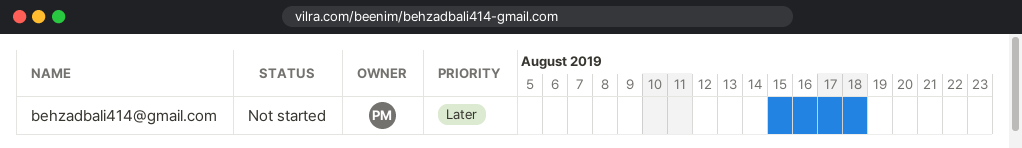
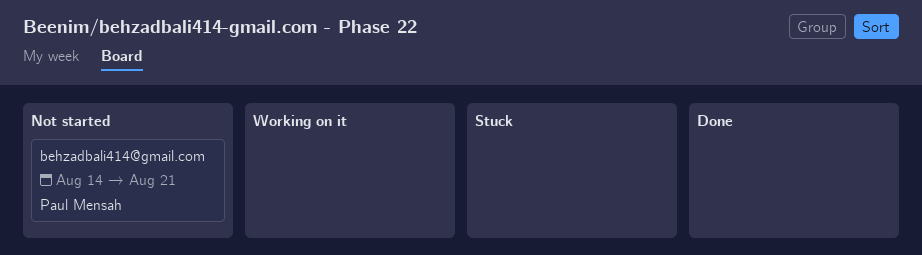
behzadbali414@gmail.com, start: Aug 15 -> Aug 14
behzadbali414@gmail.com, due: Aug 18 -> Aug 21

